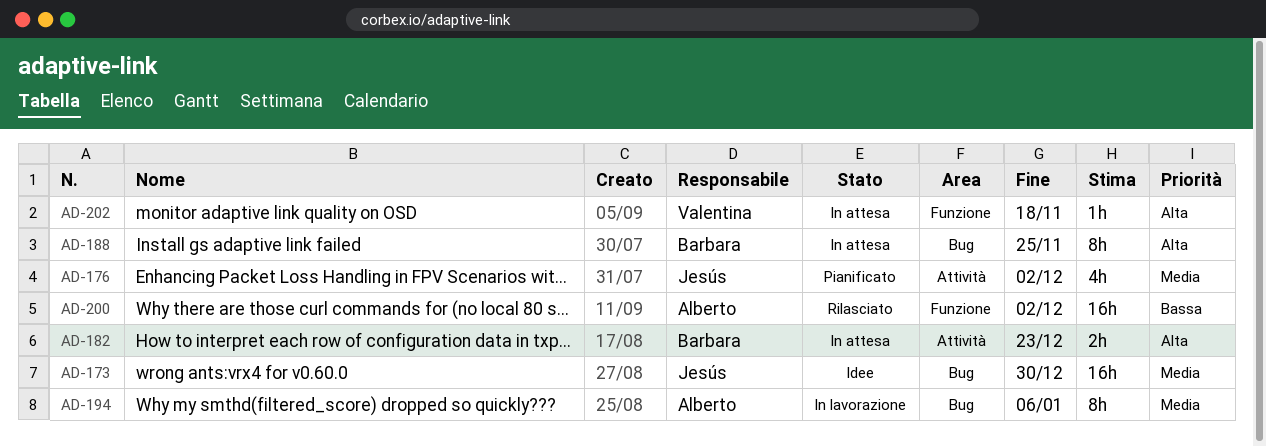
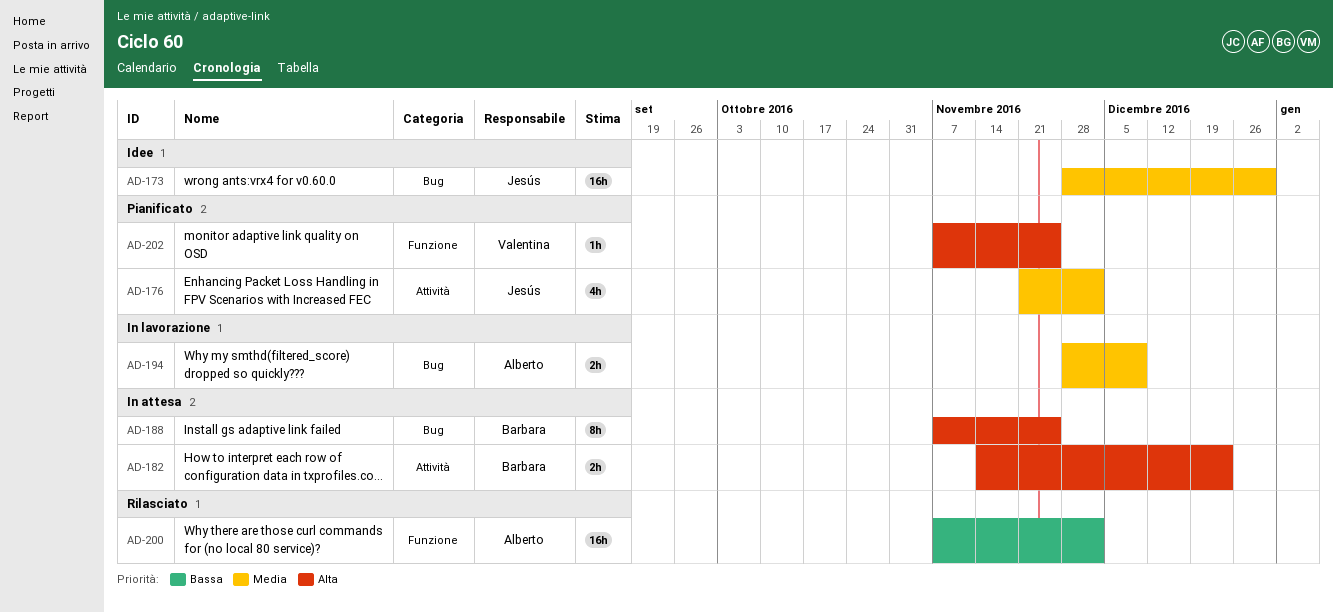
AD-194, estimate: 8h -> 2h
AD-194, due: Jan 6 -> Dec 9
AD-202, status: In attesa -> Pianificato
AD-202, due: Nov 18 -> Nov 25

